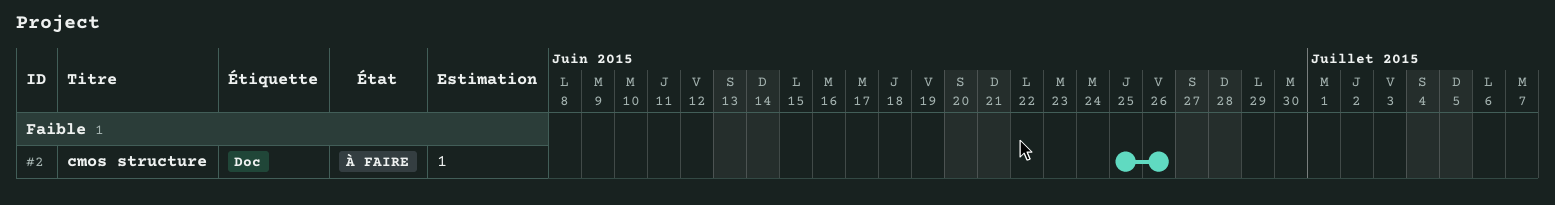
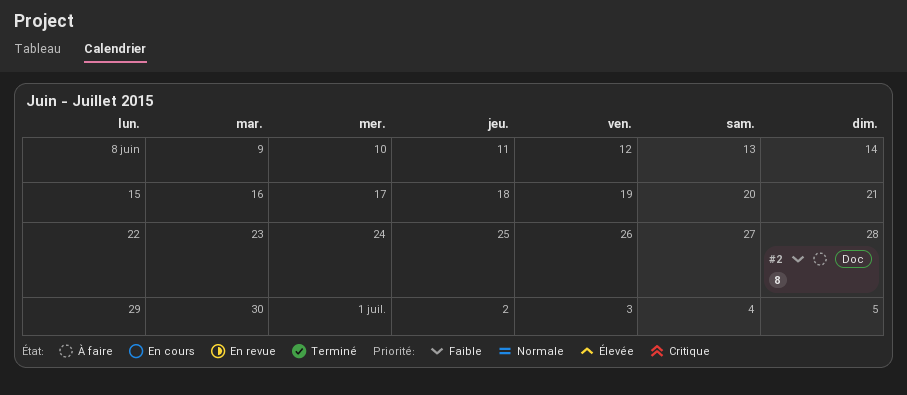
#2, estimate: 1 -> 8
#2, due: Jun 26 -> Jun 28

